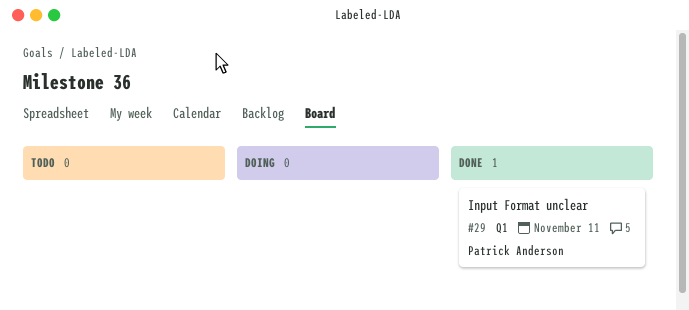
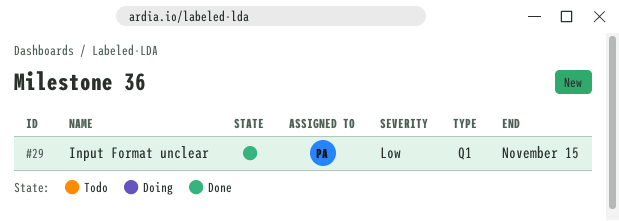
#29, due: Nov 11 -> Nov 15

